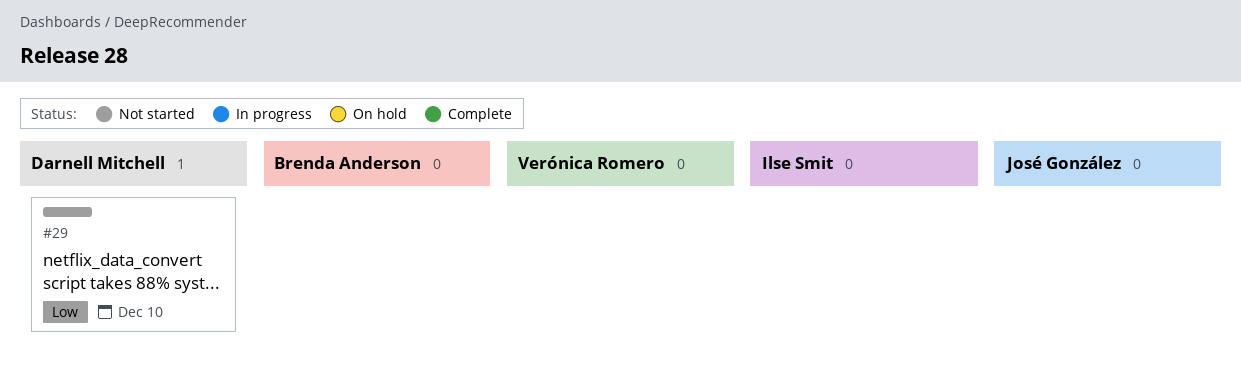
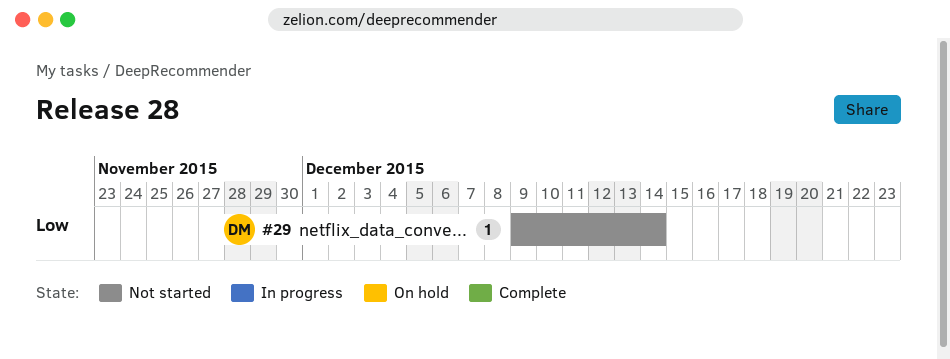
#29, due: Dec 10 -> Dec 14

